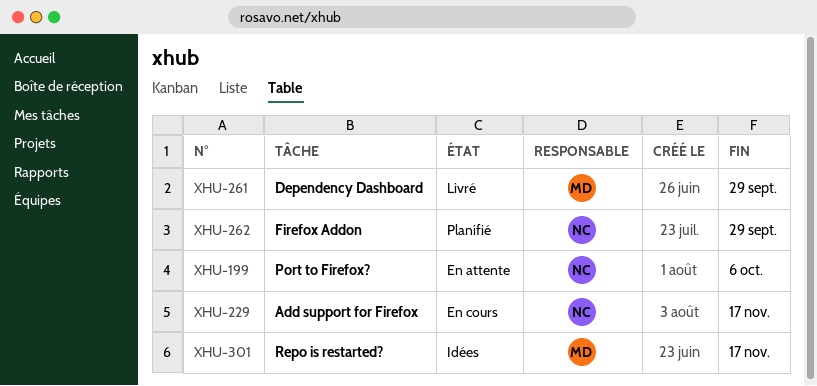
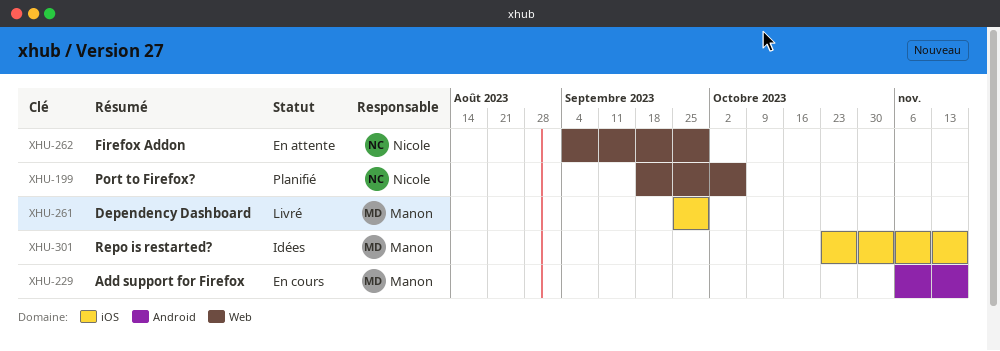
XHU-199, status: En attente -> Planifié
XHU-229, owner: Nicole -> Manon
XHU-262, status: Planifié -> En attente

